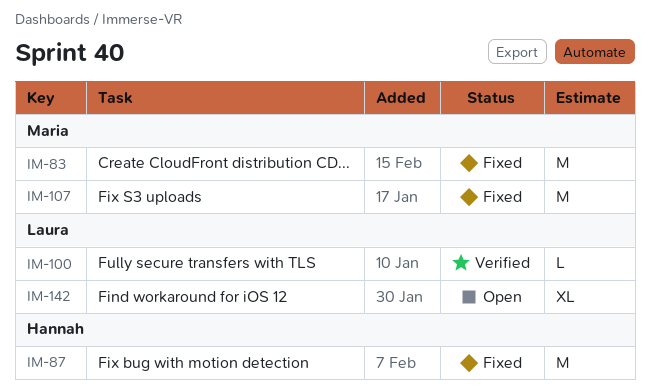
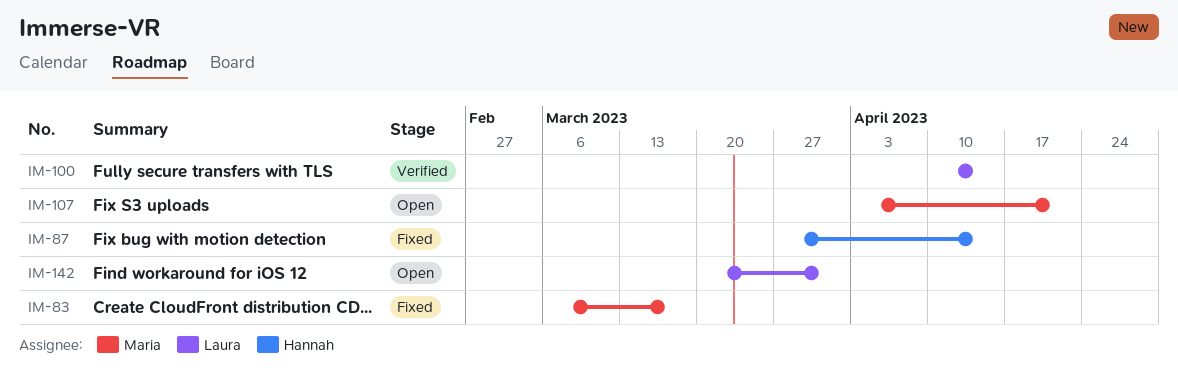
IM-107, status: Fixed -> Open

